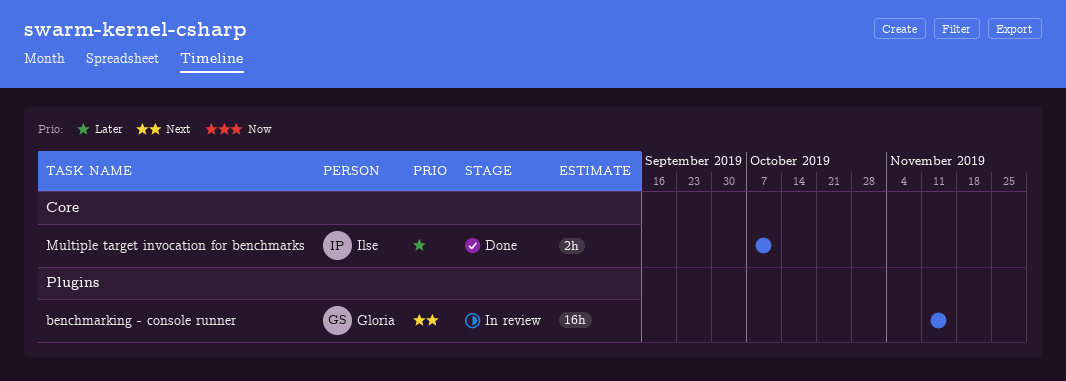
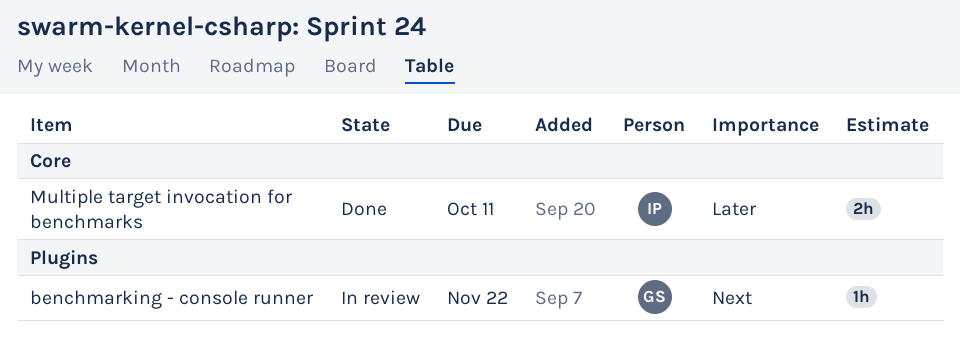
benchmarking - console runner, estimate: 16h -> 1h
benchmarking - console runner, due: Nov 15 -> Nov 22

